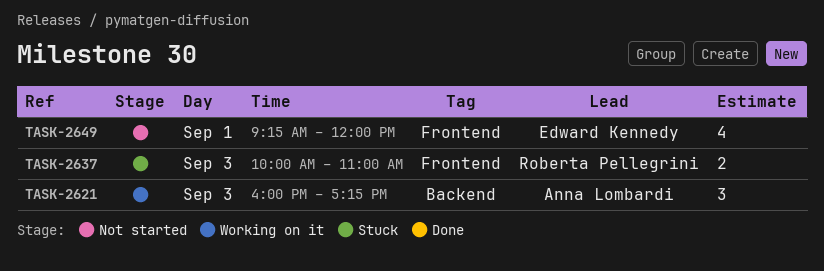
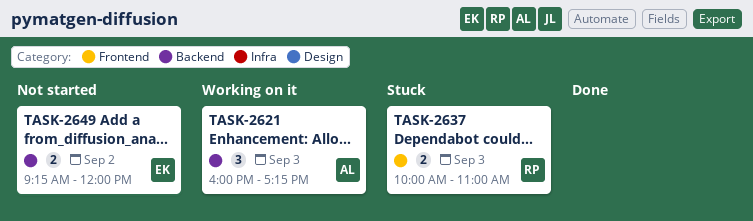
TASK-2649, label: Frontend -> Backend
TASK-2649, estimate: 4 -> 2
TASK-2649, day: Sep 1 -> Sep 2

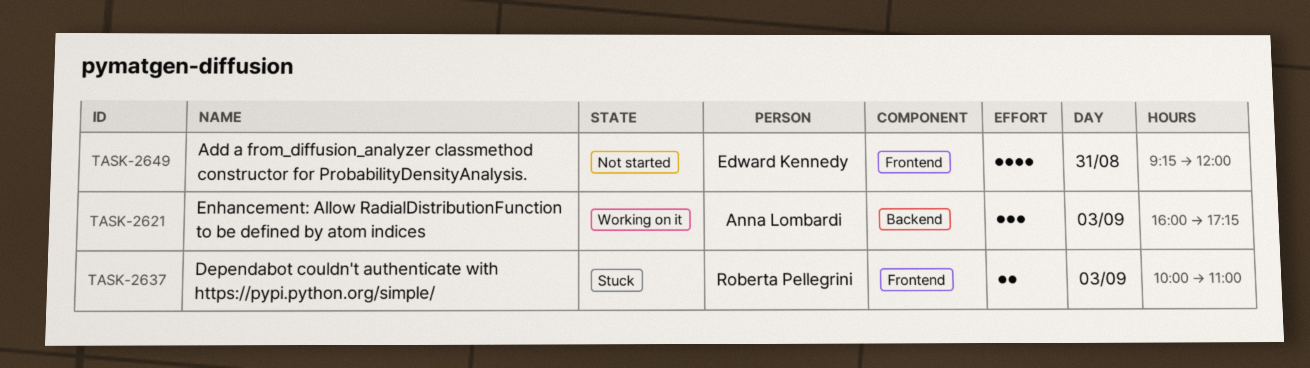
TASK-2649, label: Backend -> Frontend
TASK-2649, estimate: 2 -> 4
TASK-2649, day: Sep 2 -> Aug 31

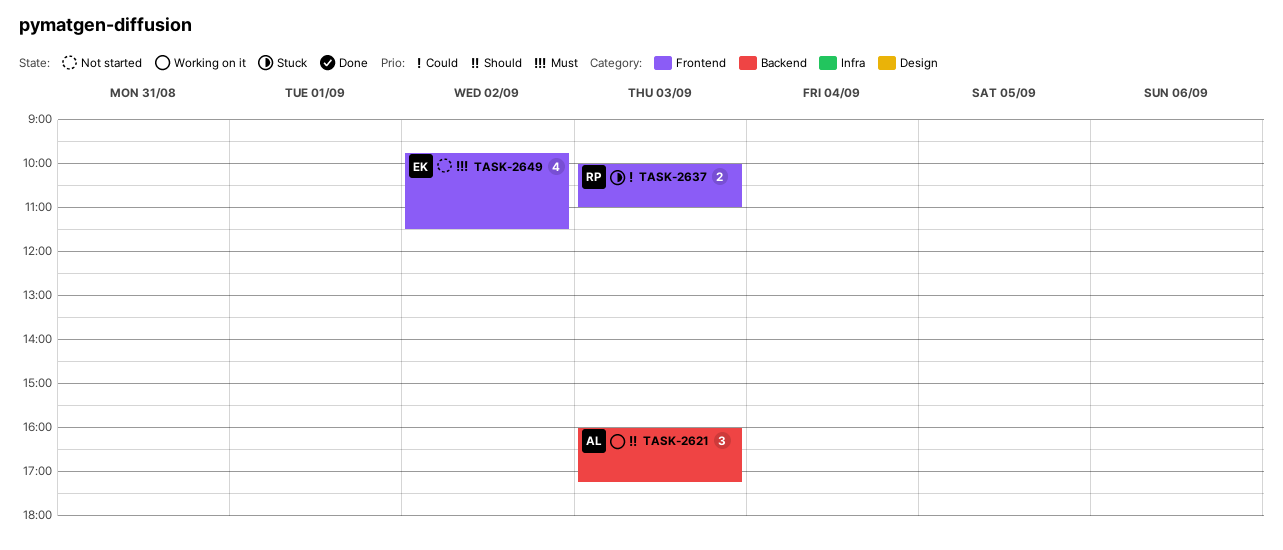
TASK-2649, day: Aug 31 -> Sep 2
TASK-2649, begins: 09:15 -> 09:45
TASK-2649, ends: 12:00 -> 11:30

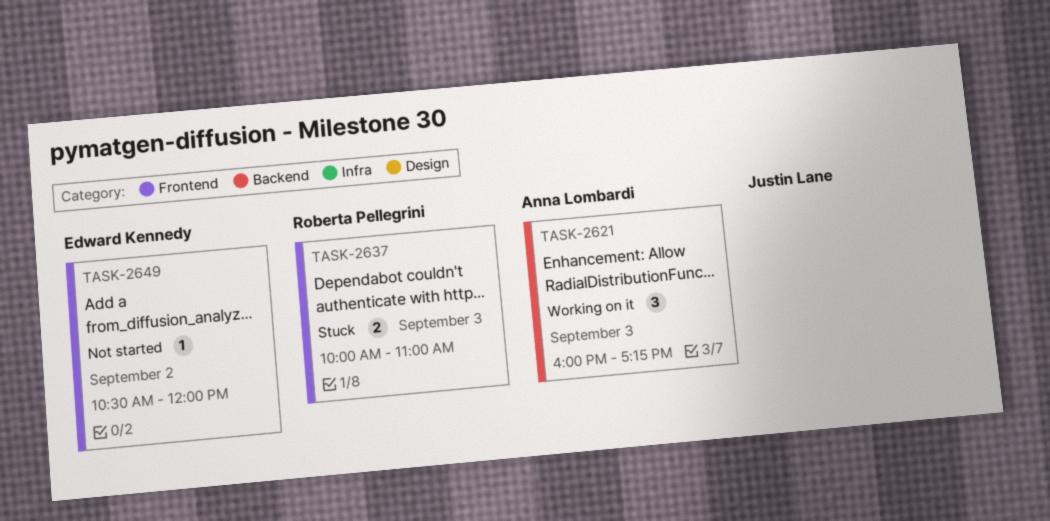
TASK-2649, estimate: 4 -> 1
TASK-2649, begins: 09:45 -> 10:30
TASK-2649, ends: 11:30 -> 12:00

